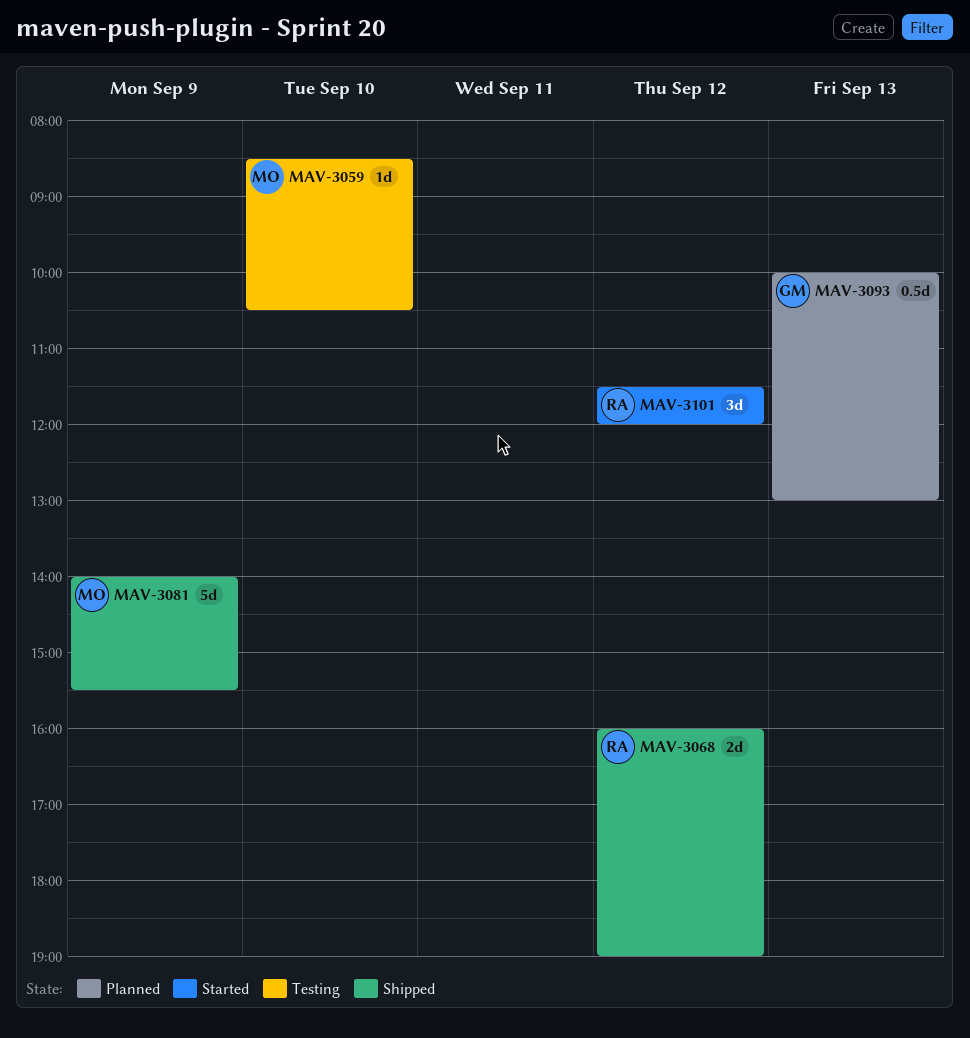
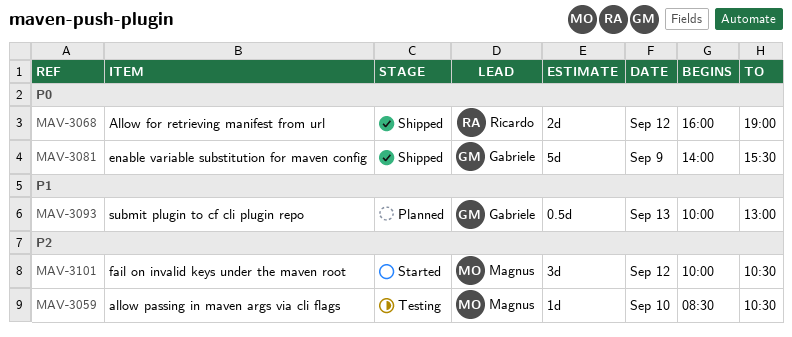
MAV-3081, owner: Magnus -> Gabriele
MAV-3101, owner: Ricardo -> Magnus
MAV-3101, begins: 11:30 -> 10:00
MAV-3101, ends: 12:00 -> 10:30

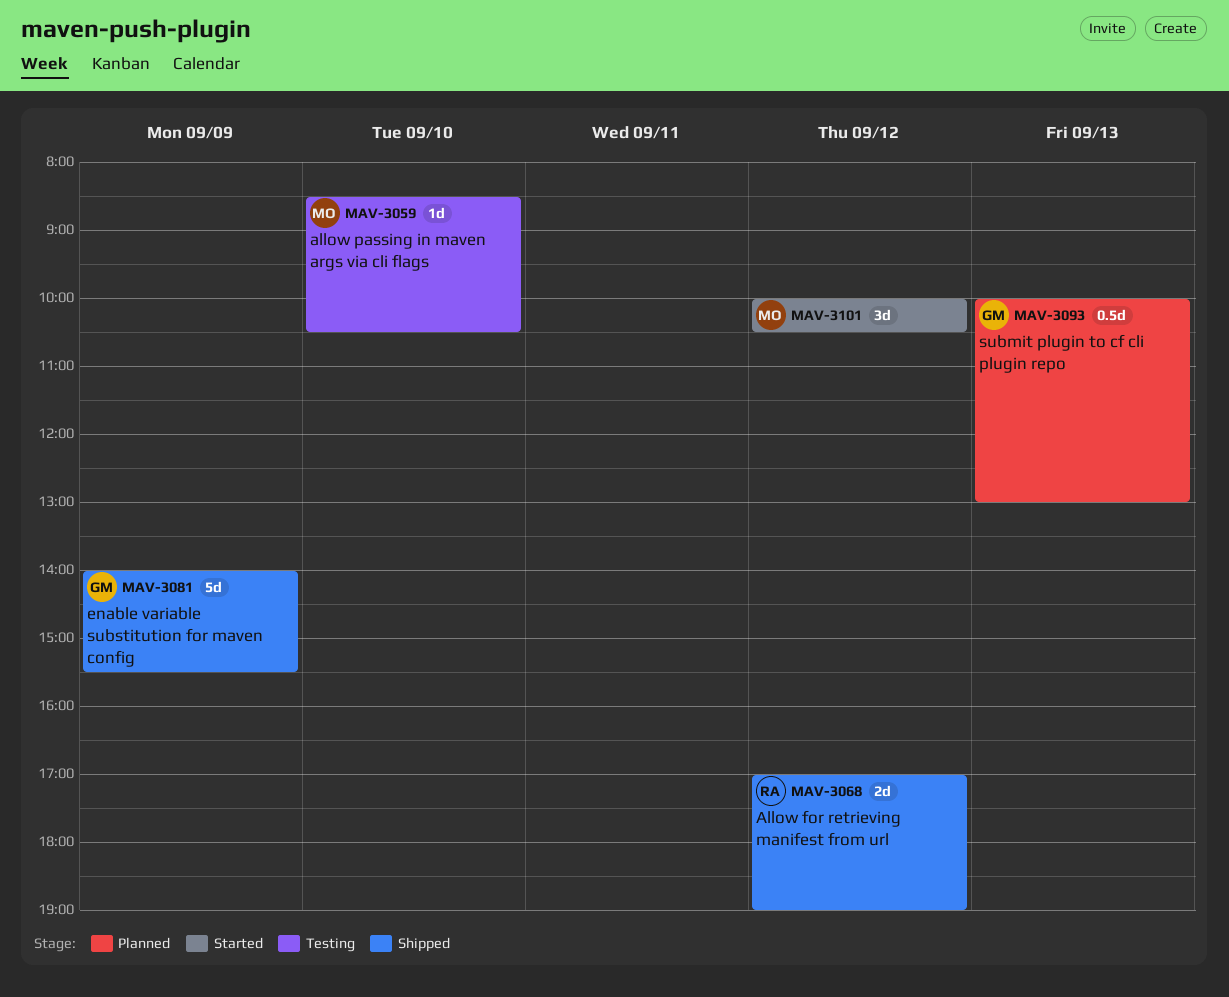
MAV-3068, begins: 16:00 -> 17:00

